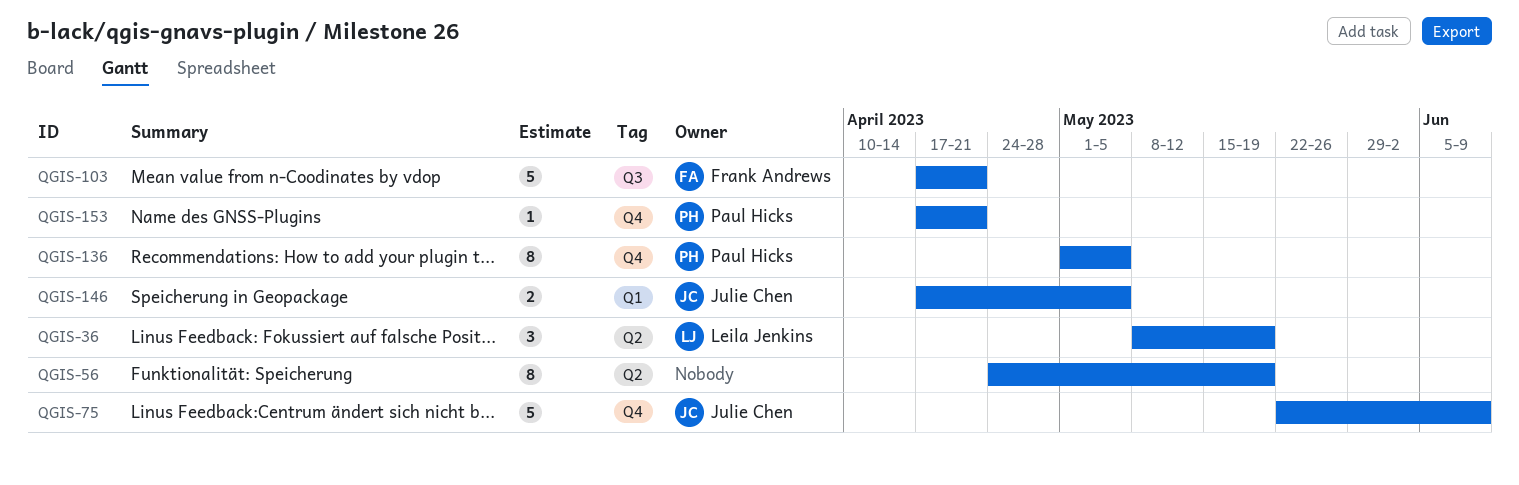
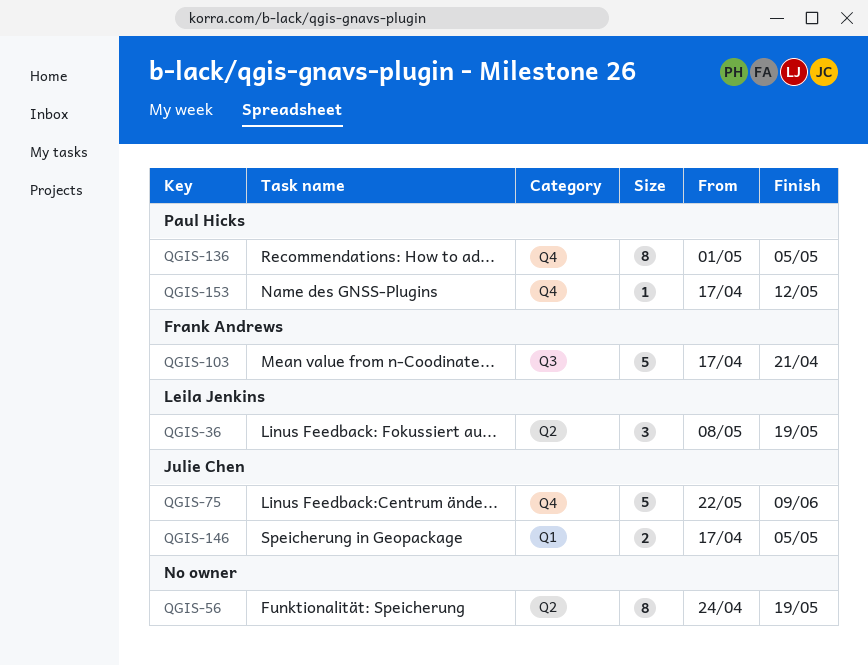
QGIS-153, due: Apr 21 -> May 12

